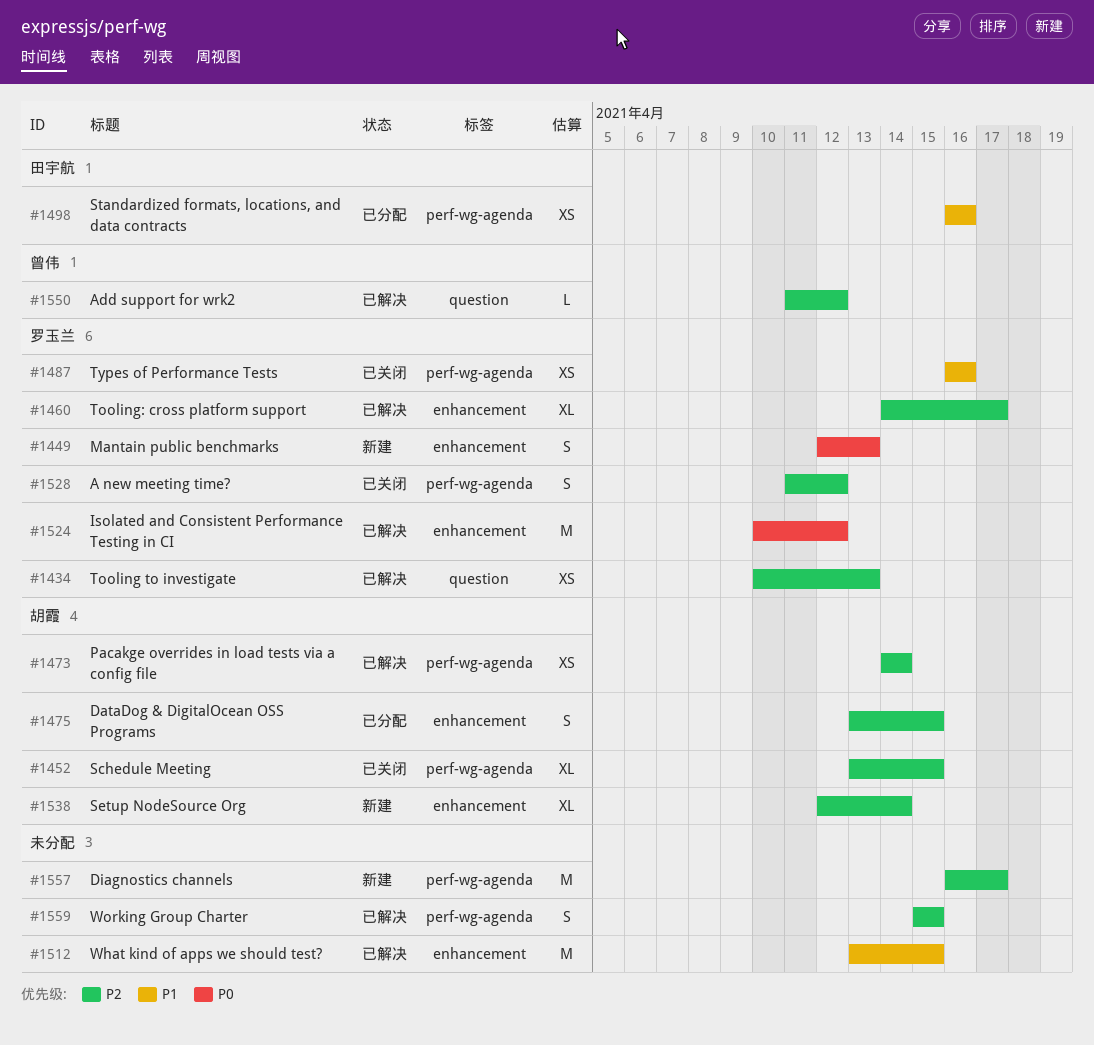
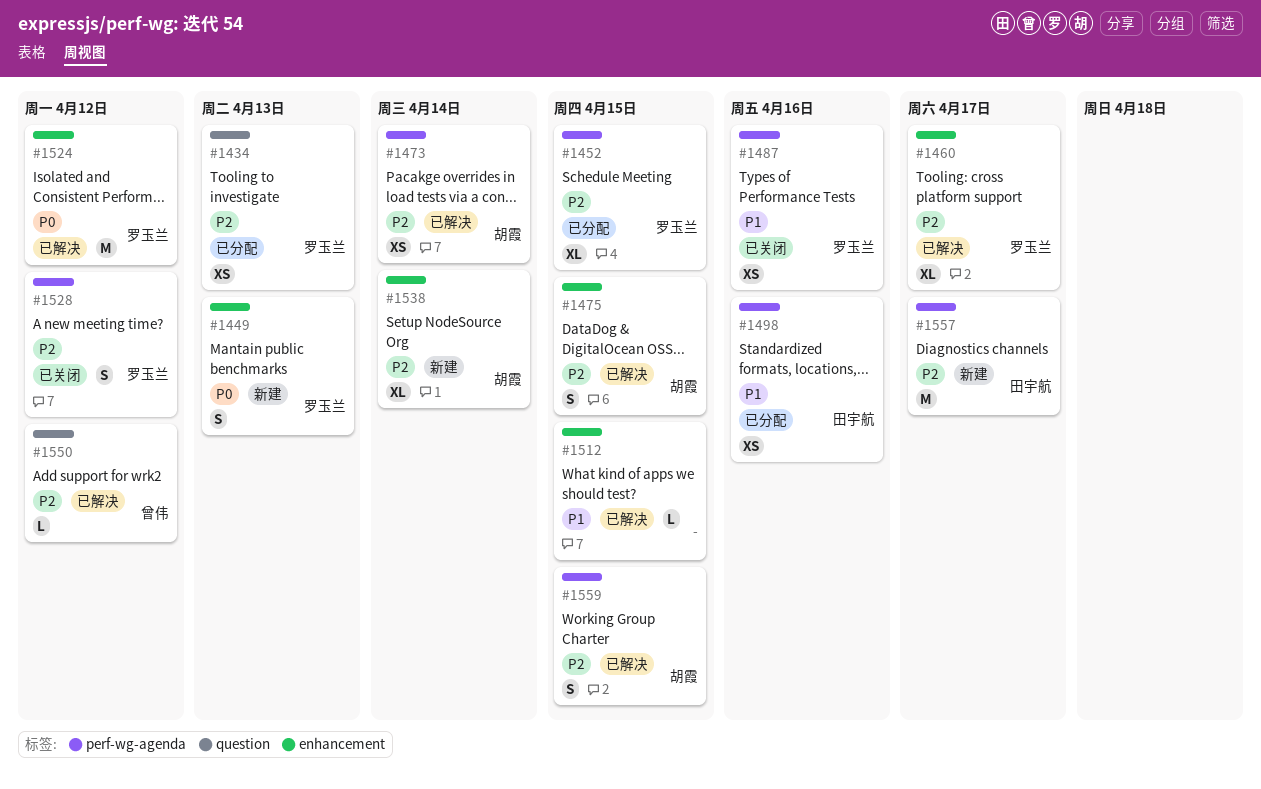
#1434, status: 已解决 -> 已分配
#1452, status: 已关闭 -> 已分配
#1452, owner: 胡霞 -> 罗玉兰
#1475, status: 已分配 -> 已解决
#1512, estimate: M -> L
#1557, owner: none -> 田宇航
#1559, owner: none -> 胡霞

